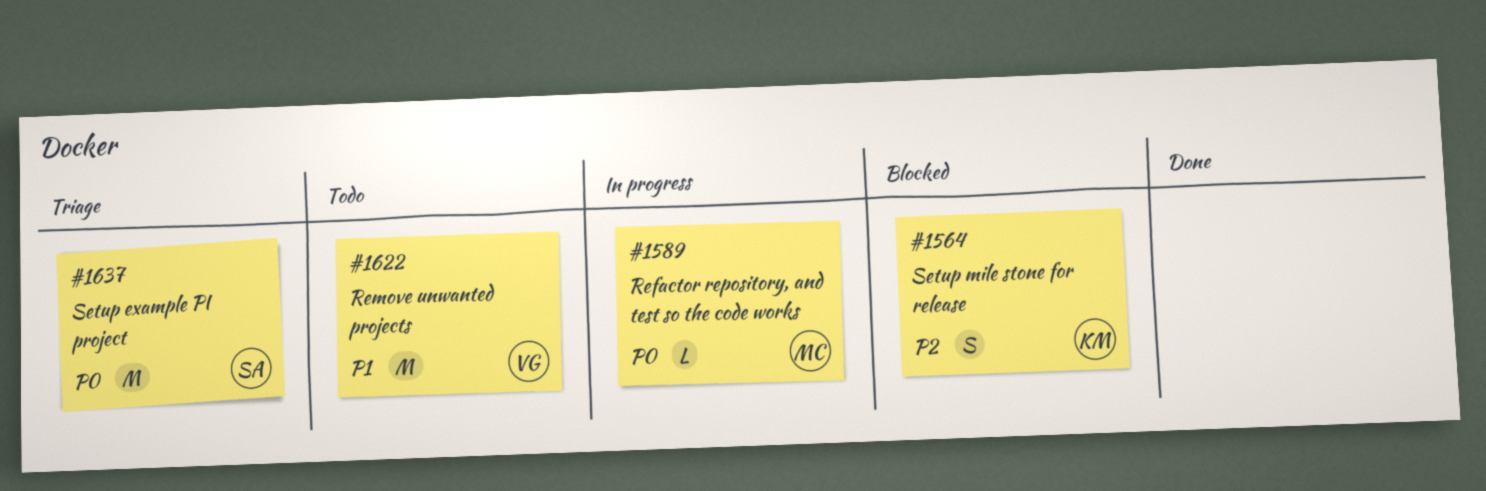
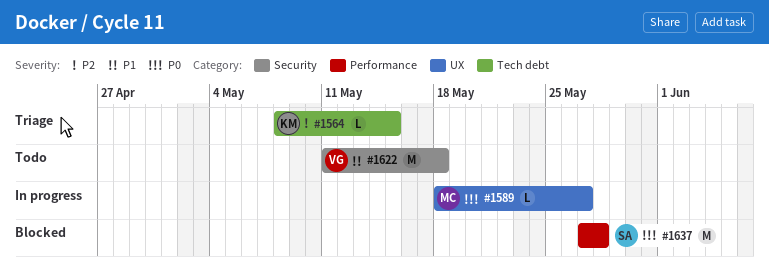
#1564, status: Blocked -> Triage
#1564, estimate: S -> L
#1637, status: Triage -> Blocked

